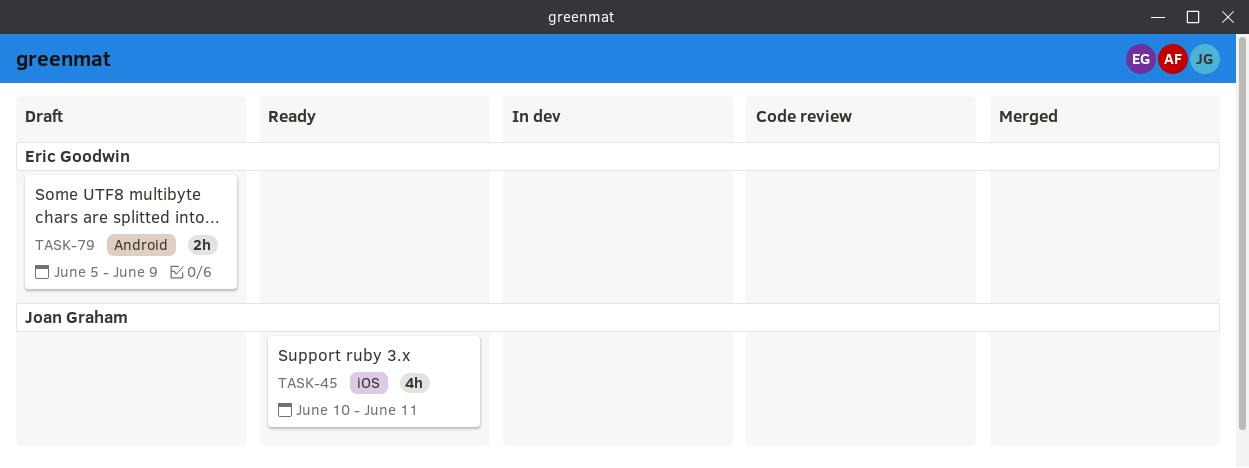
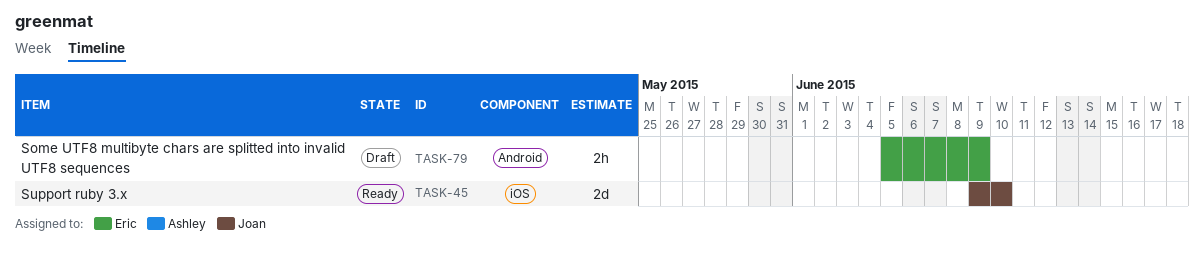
TASK-45, estimate: 4h -> 2d
TASK-45, start: Jun 10 -> Jun 9
TASK-45, due: Jun 11 -> Jun 10

